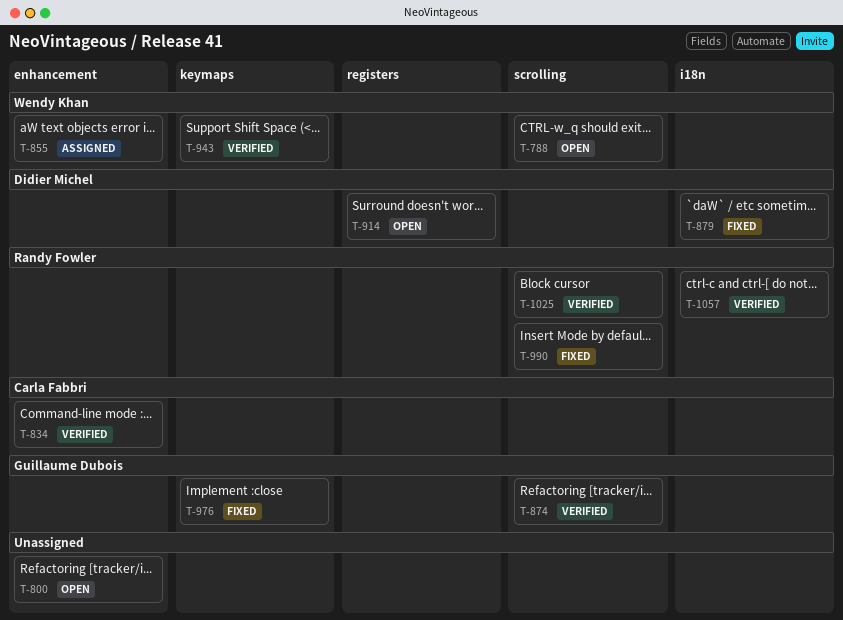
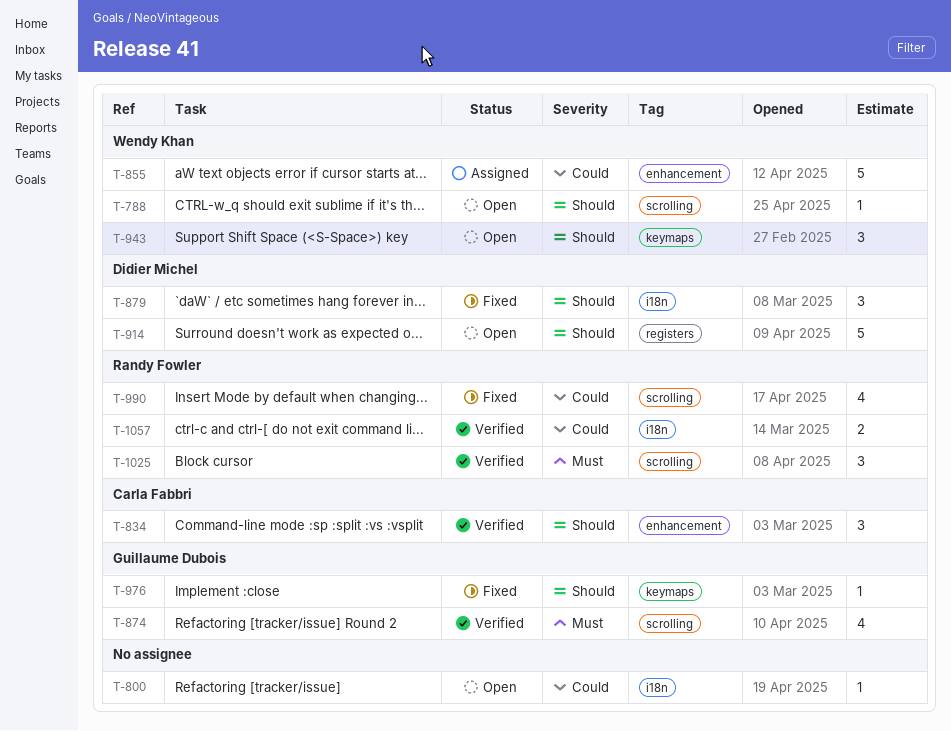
T-800, label: enhancement -> i18n
T-943, status: Verified -> Open

